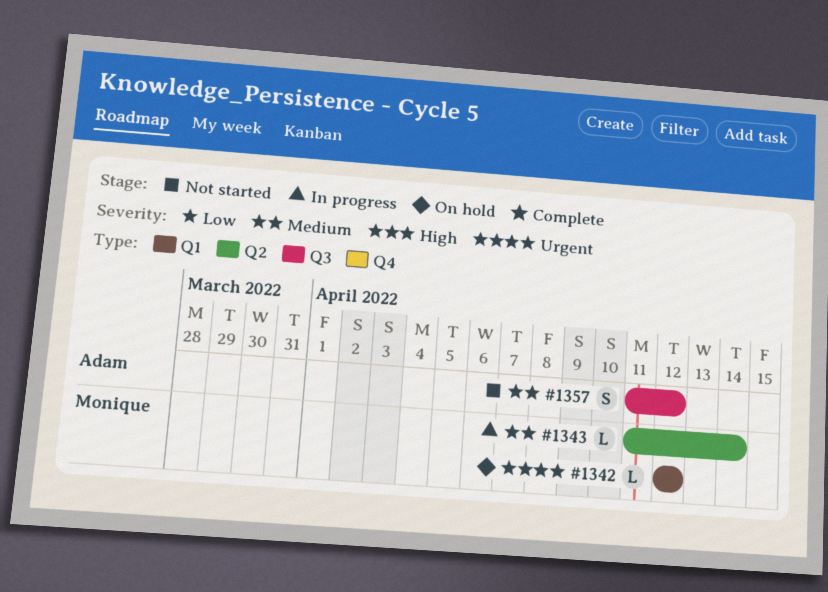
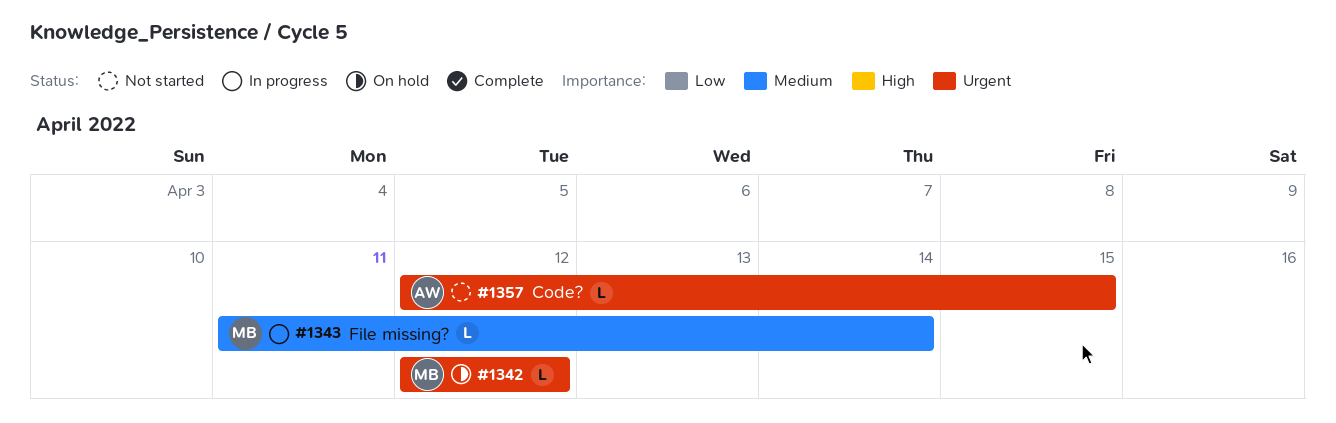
#1357, priority: Medium -> Urgent
#1357, estimate: S -> L
#1357, start: Apr 11 -> Apr 12
#1357, due: Apr 12 -> Apr 15

